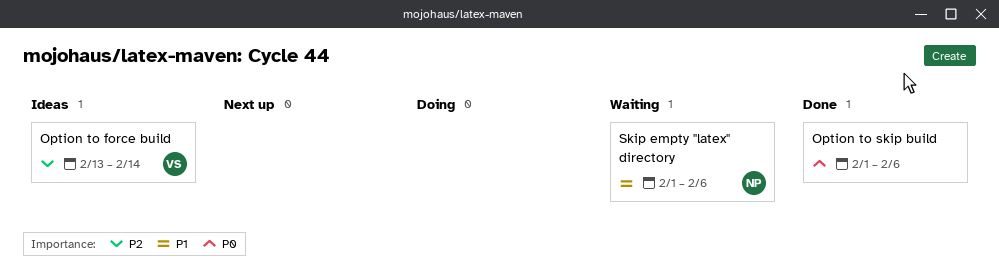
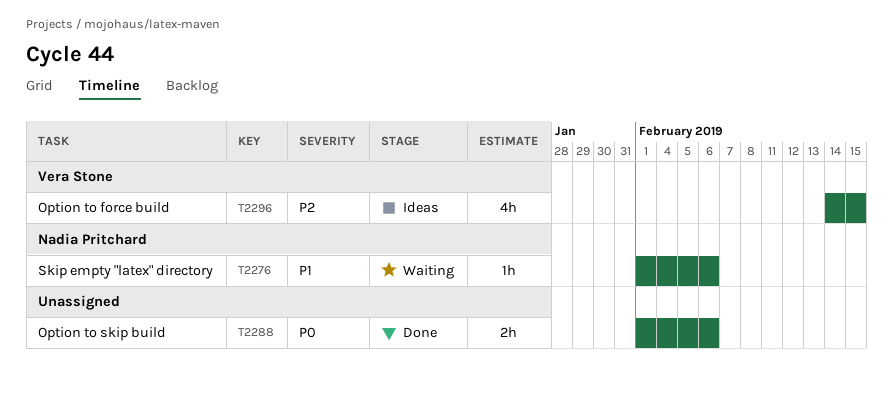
Option to force build, start: Feb 13 -> Feb 14
Option to force build, due: Feb 14 -> Feb 15

